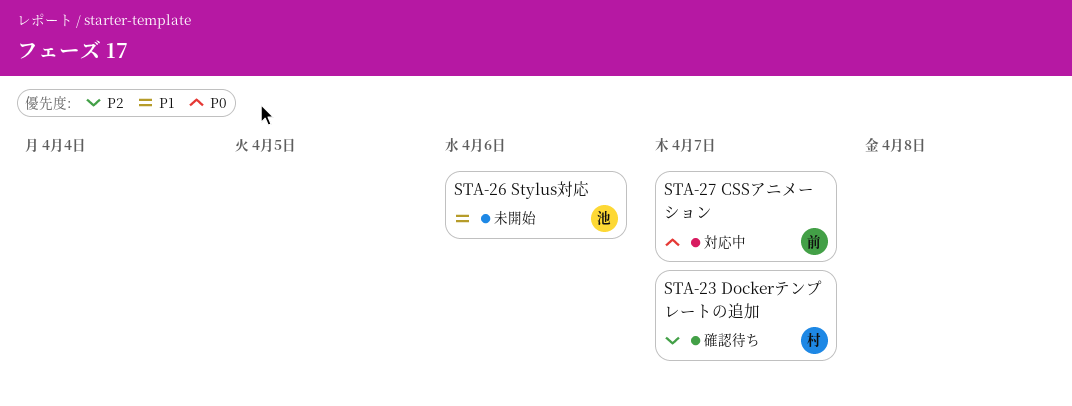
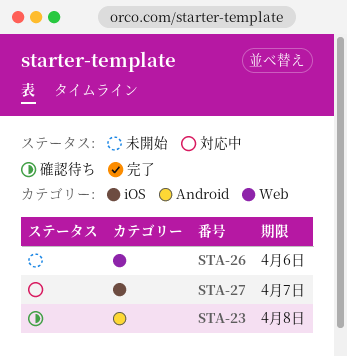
STA-23, due: Apr 7 -> Apr 8

